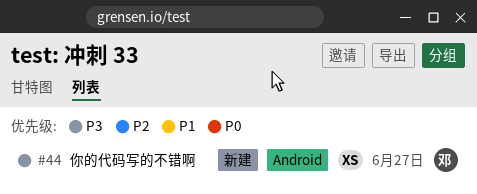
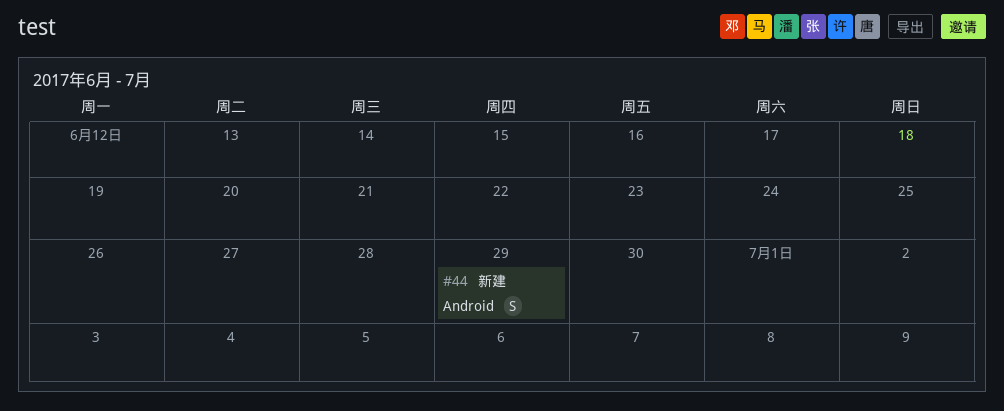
#44, estimate: XS -> S
#44, due: Jun 27 -> Jun 29

